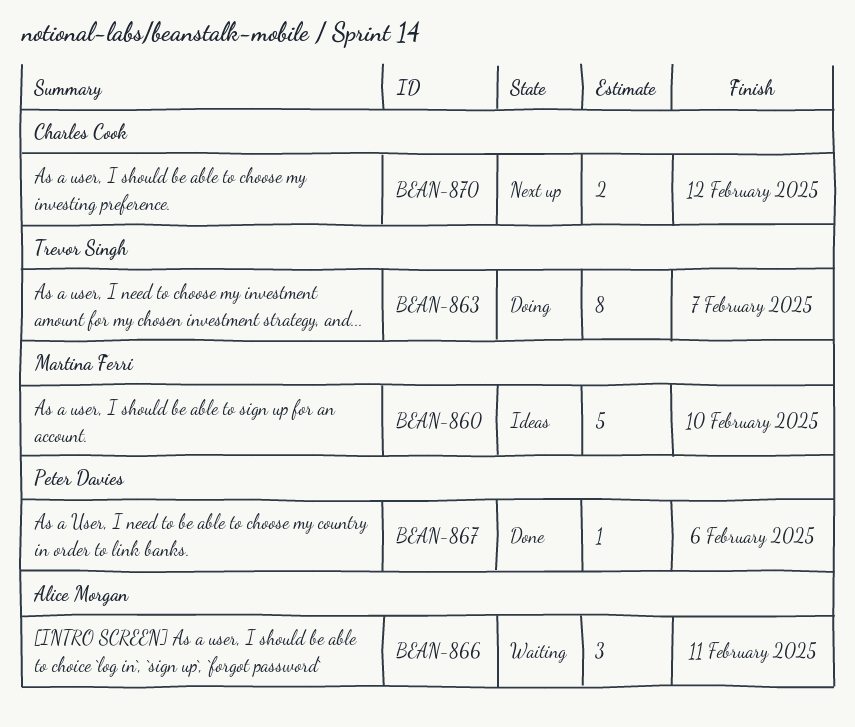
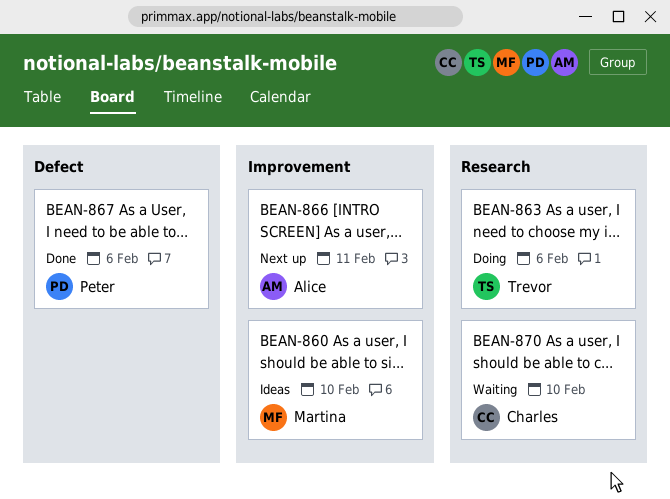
BEAN-863, due: Feb 7 -> Feb 6
BEAN-866, status: Waiting -> Next up
BEAN-870, status: Next up -> Waiting
BEAN-870, due: Feb 12 -> Feb 10

